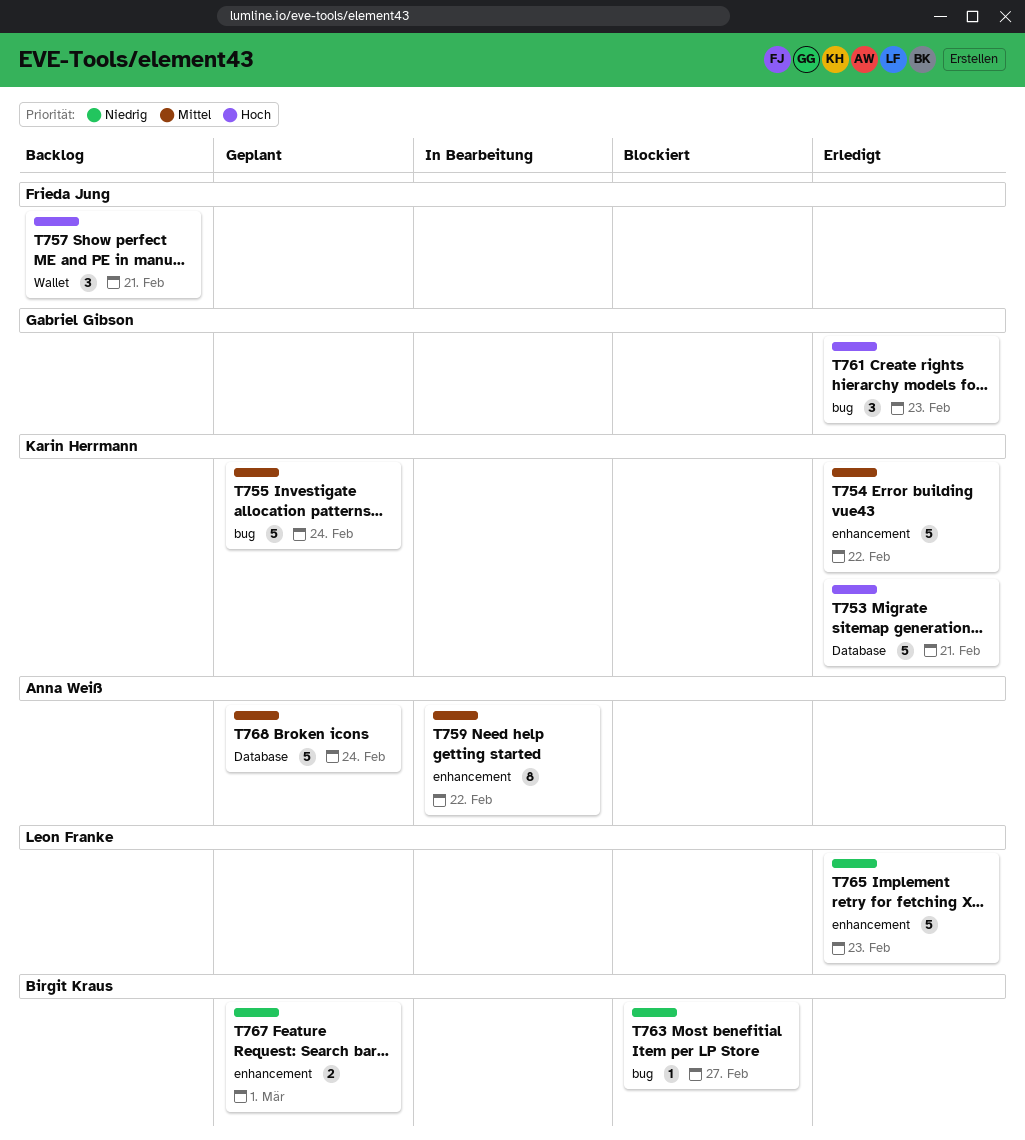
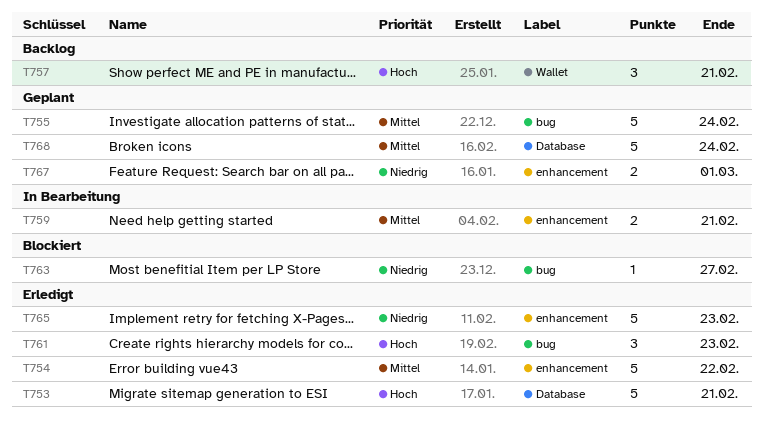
T759, estimate: 8 -> 2
T759, due: Feb 22 -> Feb 21

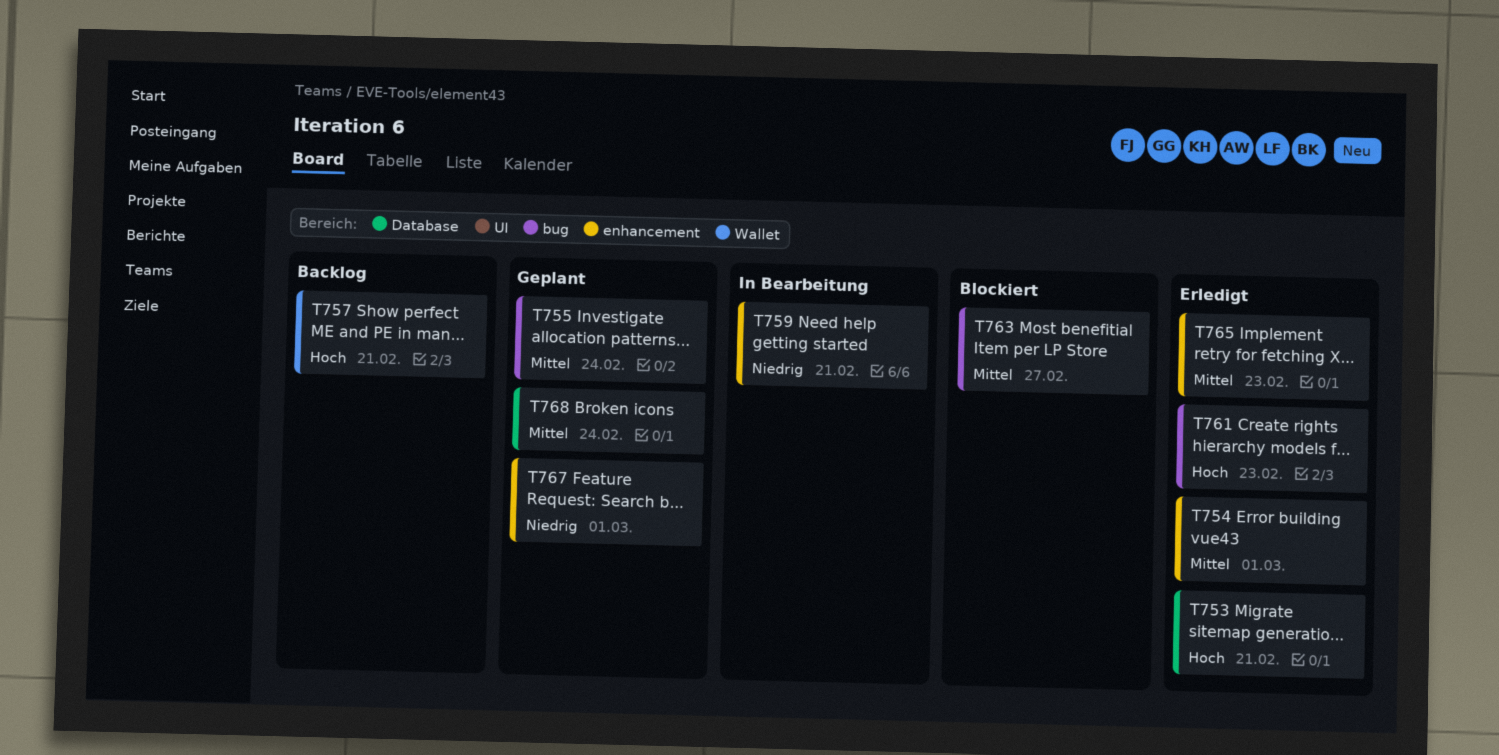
T754, due: Feb 22 -> Mar 1
T759, priority: Mittel -> Niedrig
T763, priority: Niedrig -> Mittel
T765, priority: Niedrig -> Mittel

